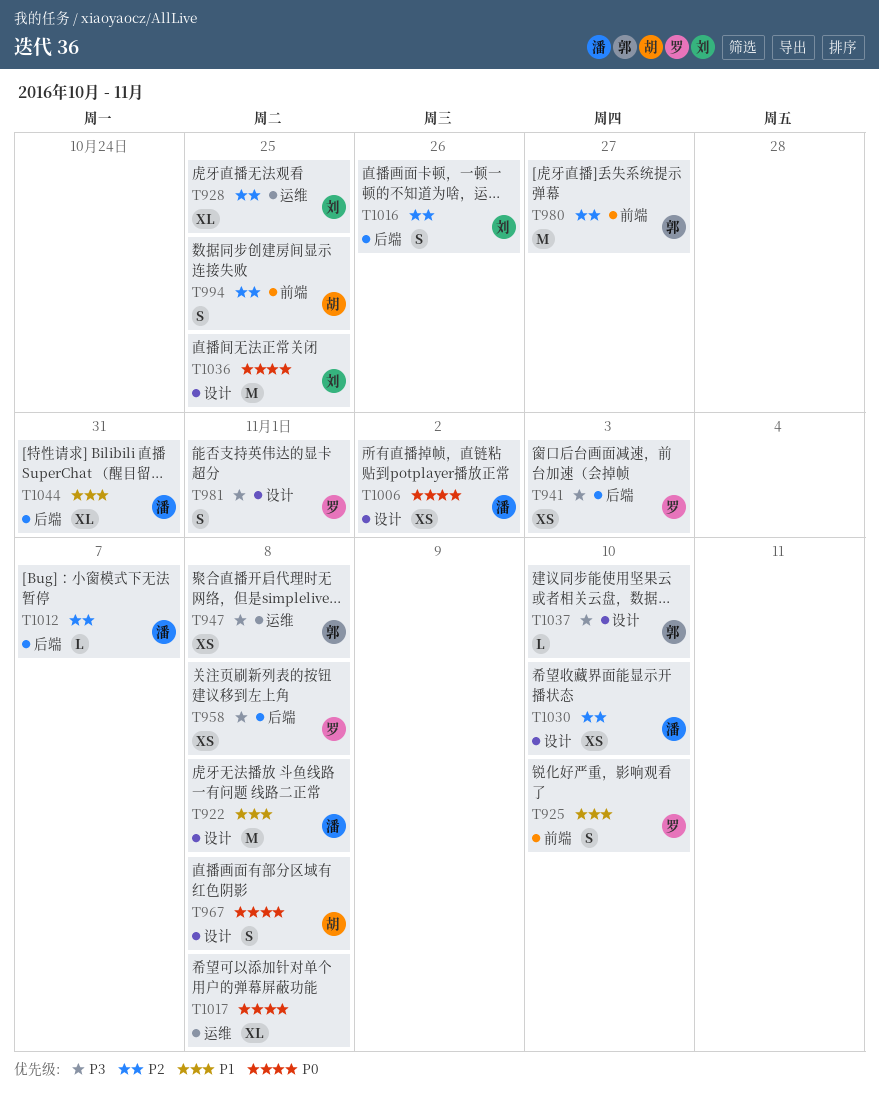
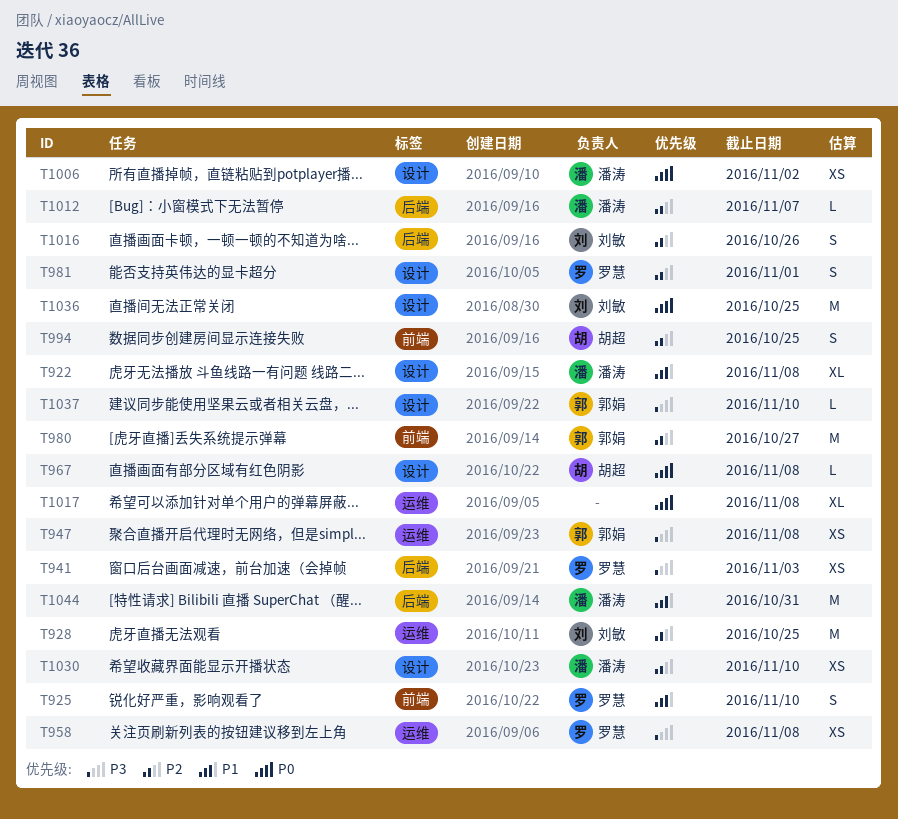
T922, estimate: M -> XL
T928, estimate: XL -> M
T958, label: 后端 -> 运维
T967, estimate: S -> L
T981, priority: P3 -> P2
T1044, estimate: XL -> M

